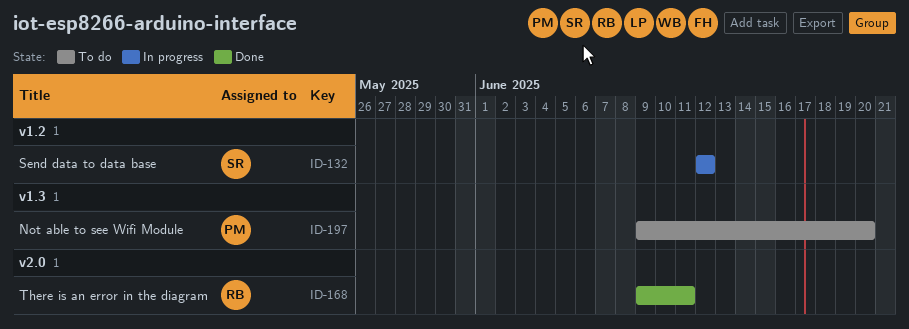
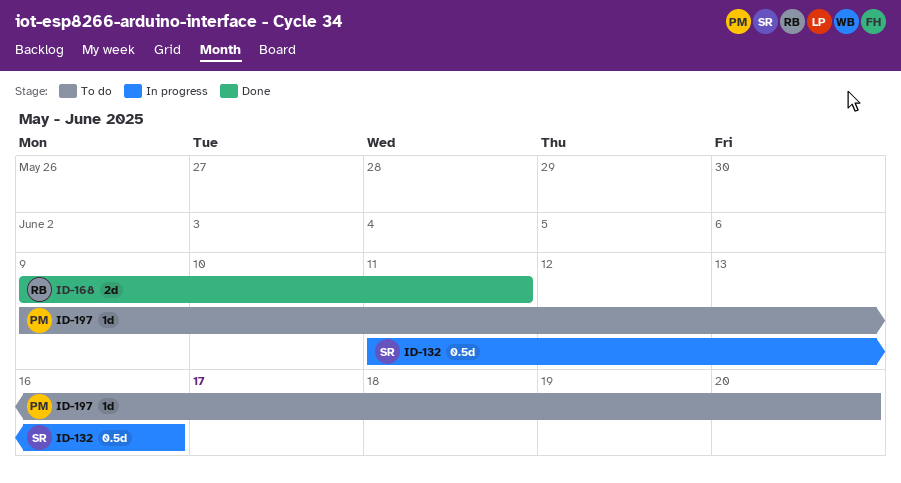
ID-132, start: Jun 12 -> Jun 11
ID-132, due: Jun 12 -> Jun 16

